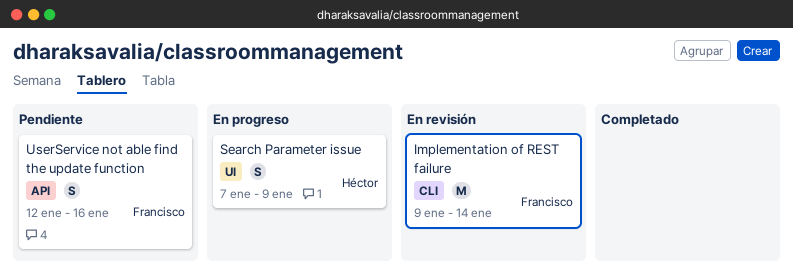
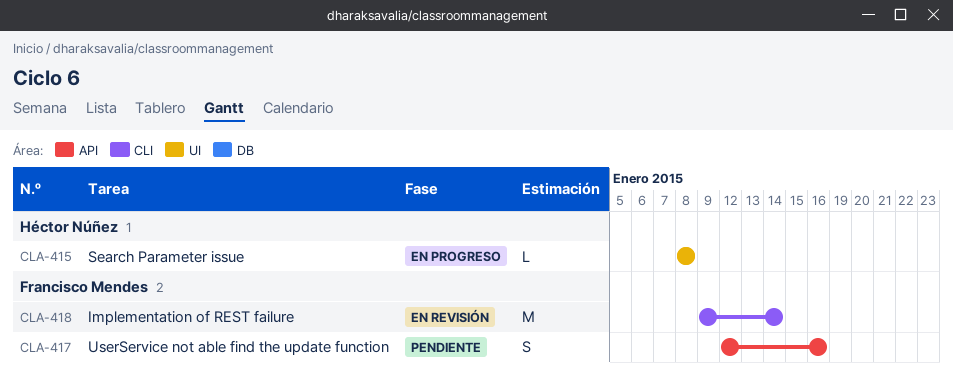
Search Parameter issue, estimate: S -> L
Search Parameter issue, start: Jan 7 -> Jan 8
Search Parameter issue, due: Jan 9 -> Jan 8

